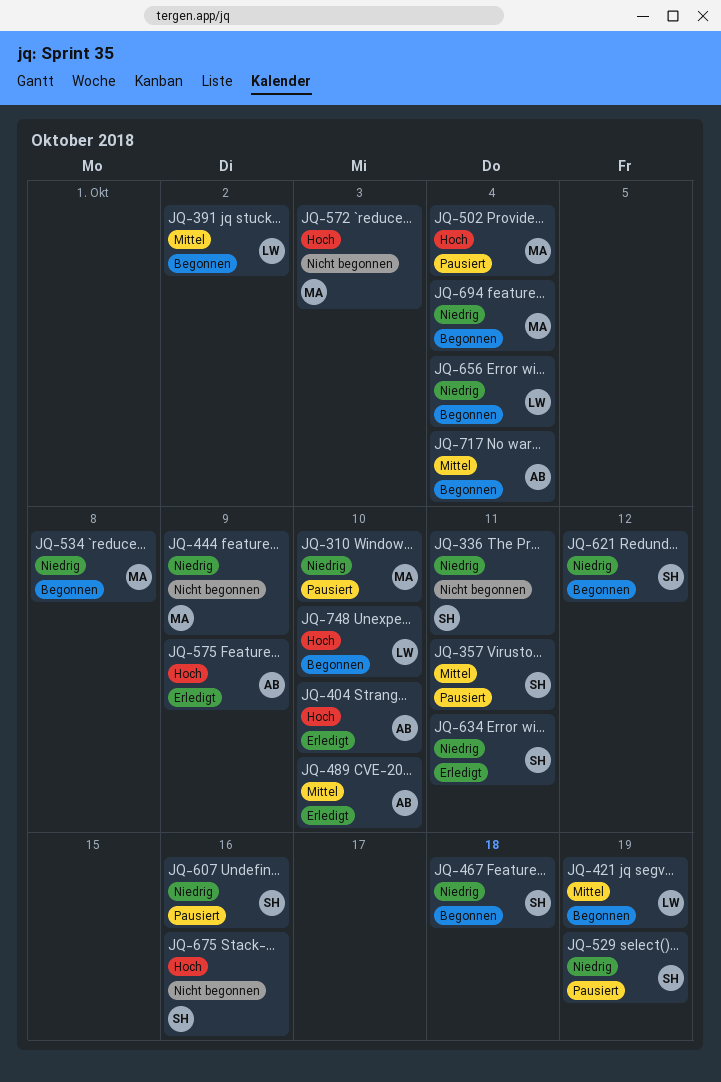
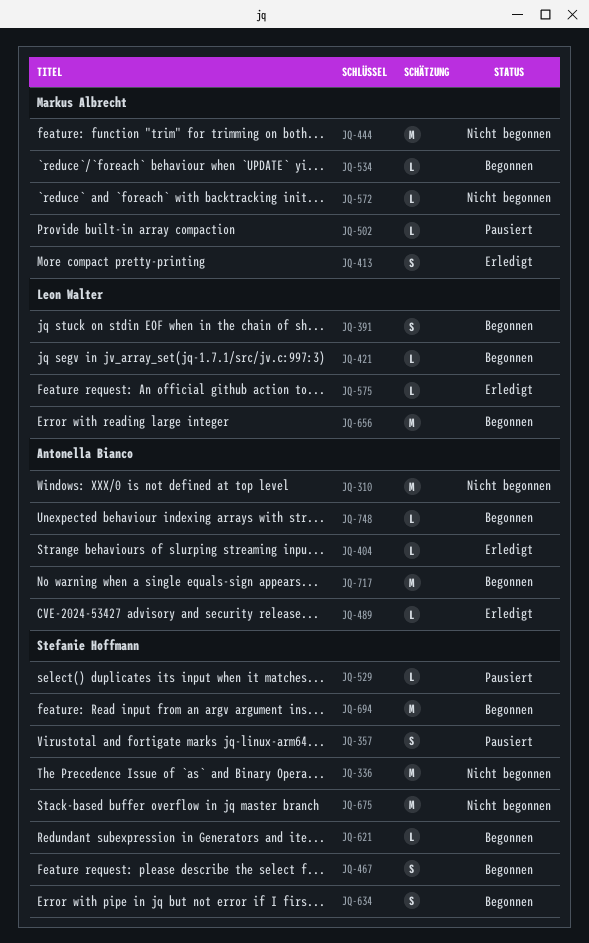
JQ-310, status: Pausiert -> Nicht begonnen
JQ-310, owner: Markus Albrecht -> Antonella Bianco
JQ-413: none -> present
JQ-575, owner: Antonella Bianco -> Leon Walter
JQ-607: present -> none
JQ-634, status: Erledigt -> Begonnen
JQ-694, owner: Markus Albrecht -> Stefanie Hoffmann
JQ-748, owner: Leon Walter -> Antonella Bianco

